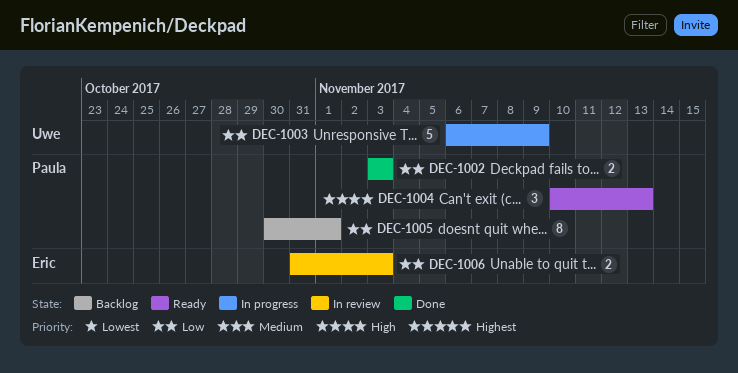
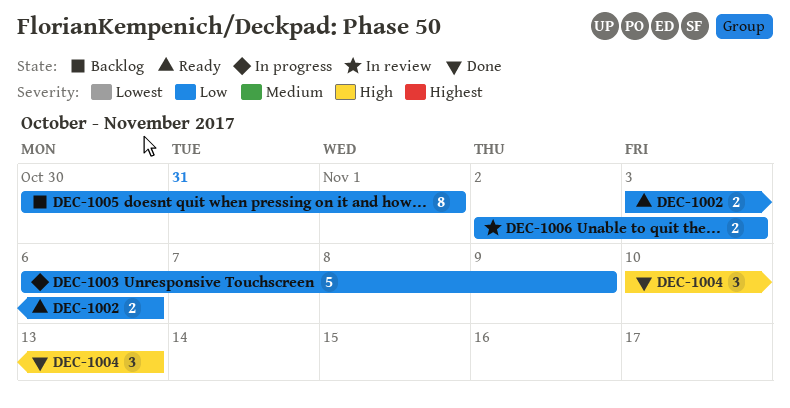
DEC-1002, status: Done -> Ready
DEC-1002, due: Nov 3 -> Nov 6
DEC-1004, status: Ready -> Done
DEC-1006, start: Oct 31 -> Nov 2

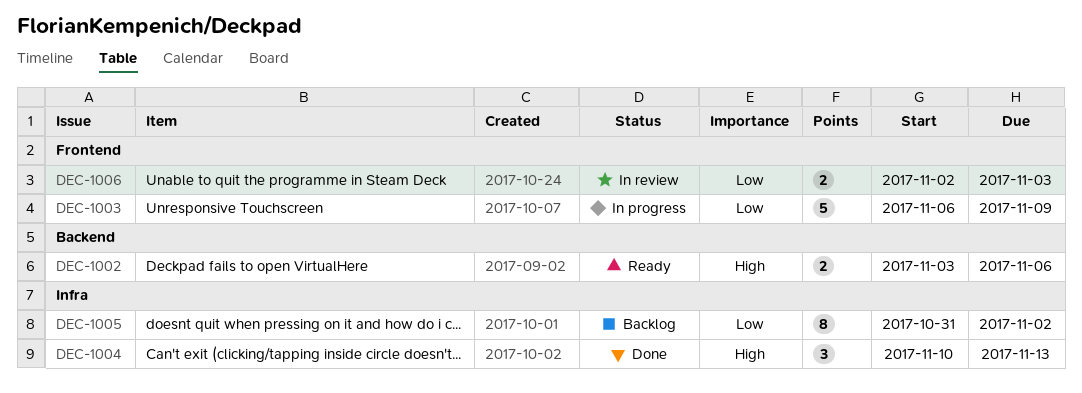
DEC-1002, priority: Low -> High
DEC-1005, start: Oct 30 -> Oct 31
DEC-1005, due: Nov 1 -> Nov 2

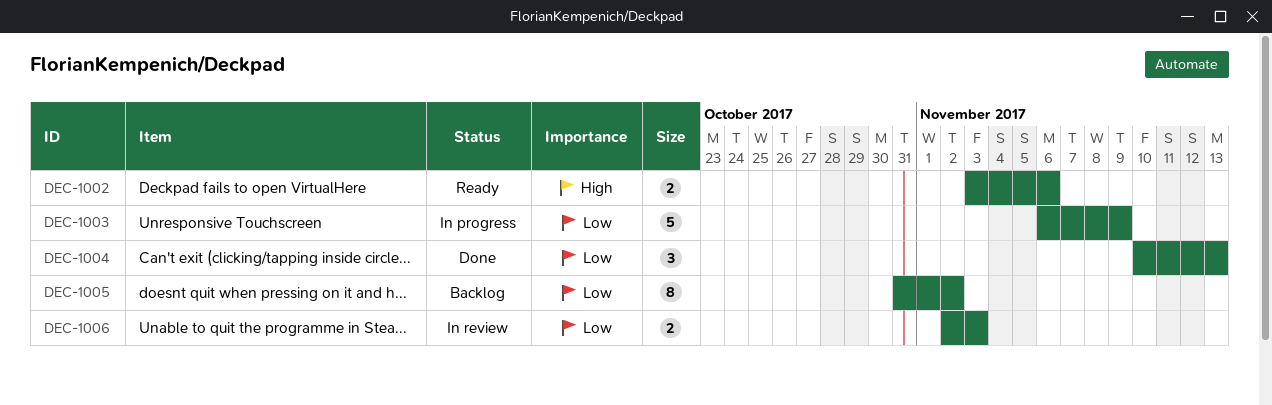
DEC-1004, priority: High -> Low

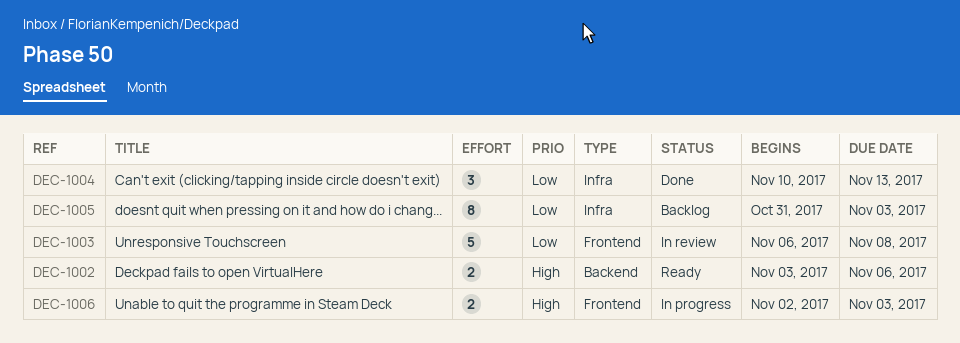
DEC-1003, status: In progress -> In review
DEC-1003, due: Nov 9 -> Nov 8
DEC-1005, due: Nov 2 -> Nov 3
DEC-1006, status: In review -> In progress
DEC-1006, priority: Low -> High

